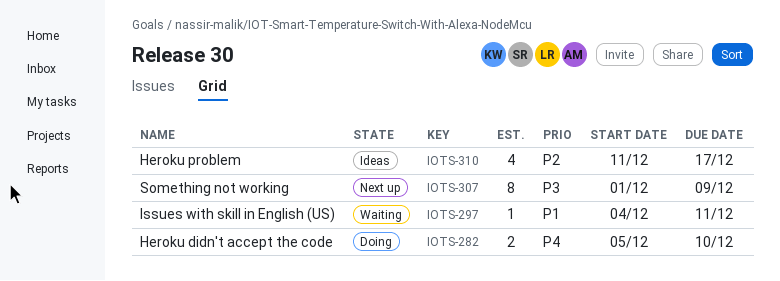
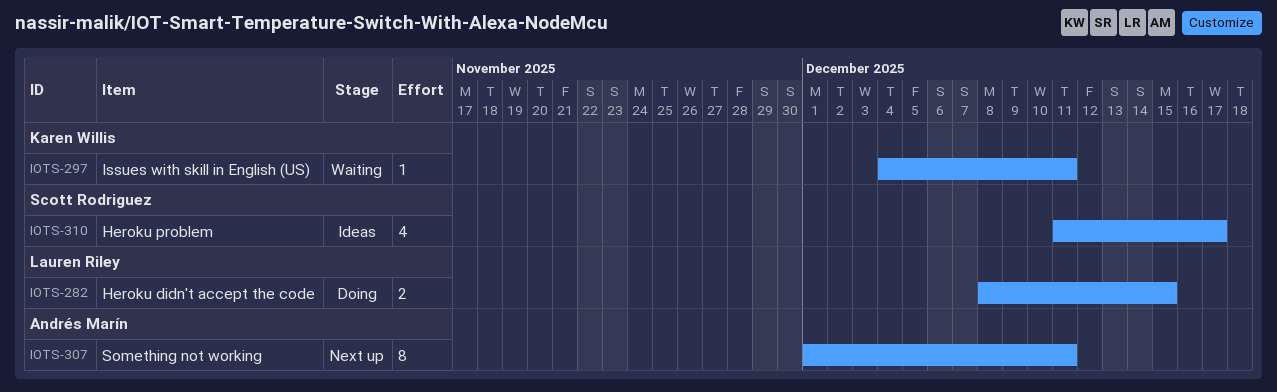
IOTS-282, start: Dec 5 -> Dec 8
IOTS-282, due: Dec 10 -> Dec 15
IOTS-307, due: Dec 9 -> Dec 11

